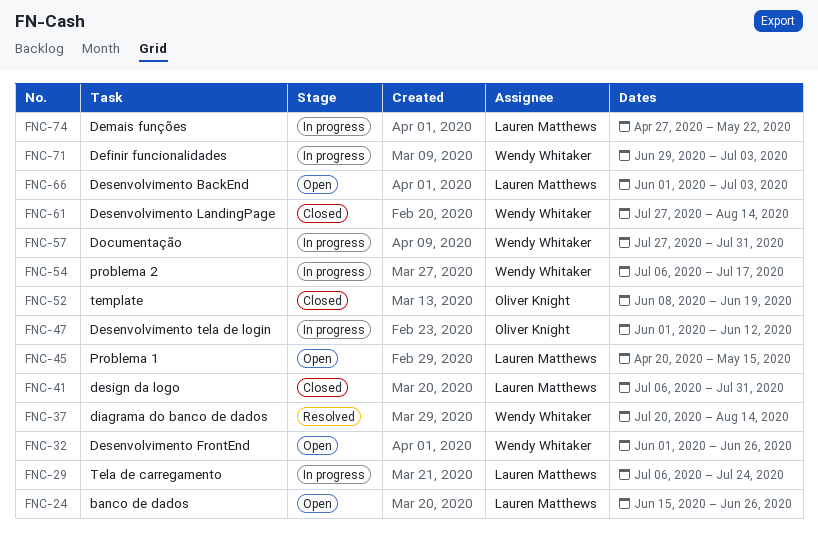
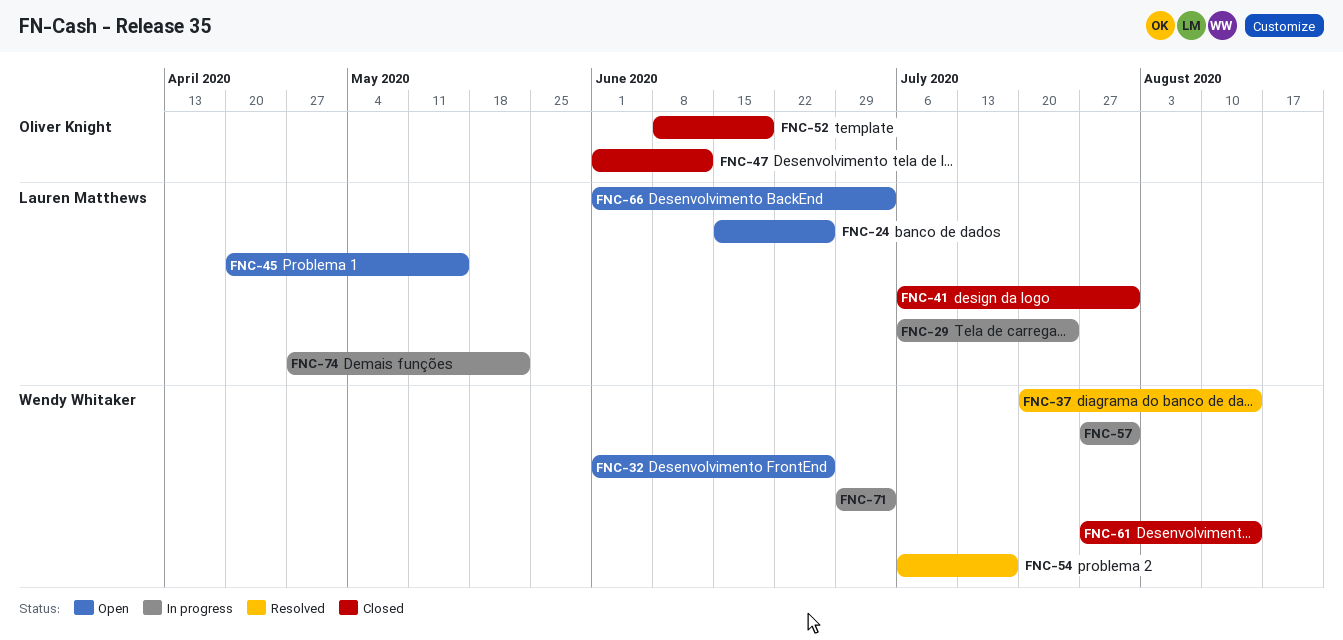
FNC-47, status: In progress -> Closed
FNC-54, status: In progress -> Resolved

